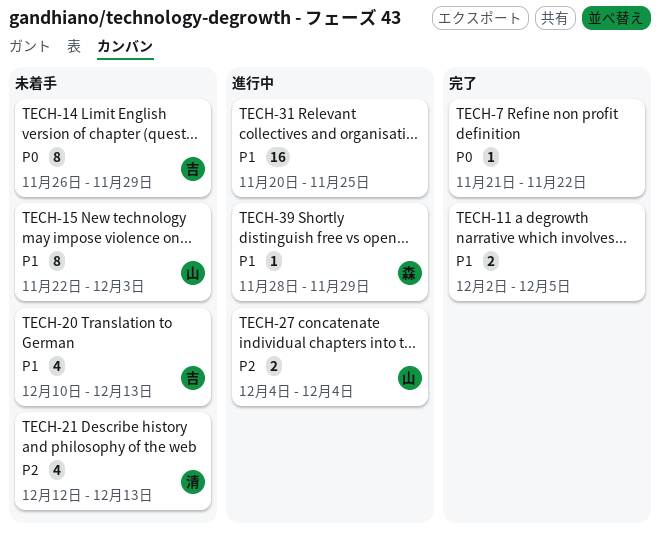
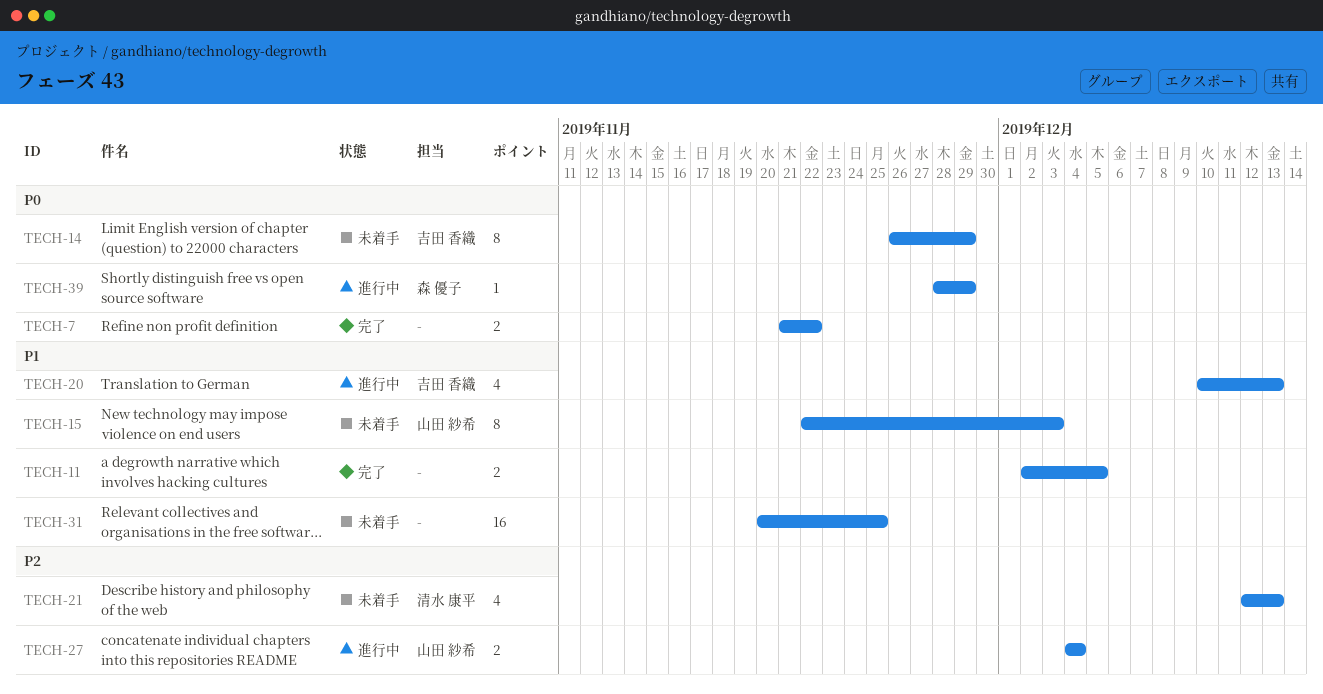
TECH-7, estimate: 1 -> 2
TECH-20, status: 未着手 -> 進行中
TECH-31, status: 進行中 -> 未着手
TECH-39, priority: P1 -> P0

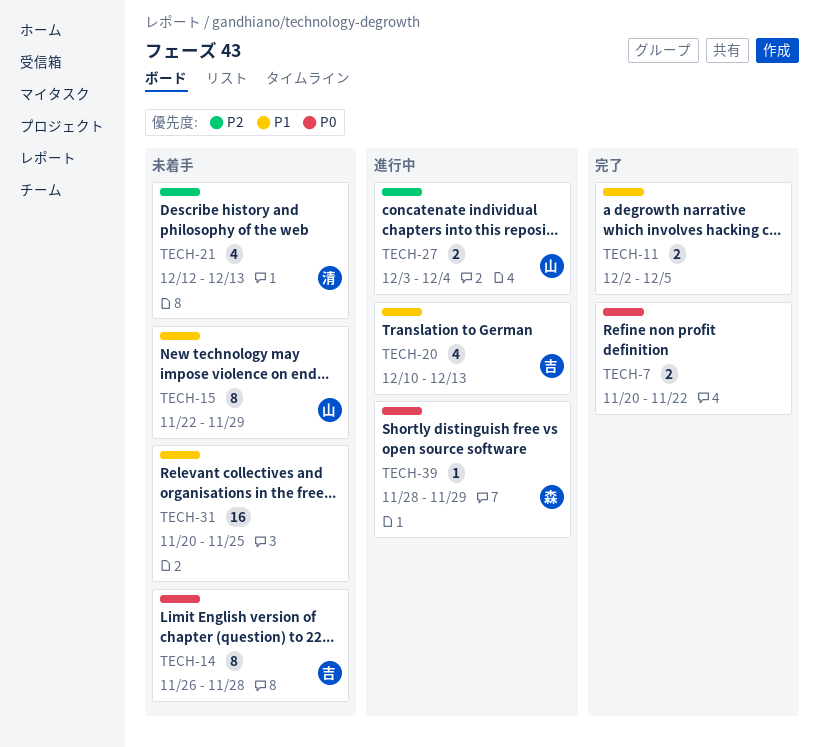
TECH-7, start: Nov 21 -> Nov 20
TECH-14, due: Nov 29 -> Nov 28
TECH-15, due: Dec 3 -> Nov 29
TECH-27, start: Dec 4 -> Dec 3

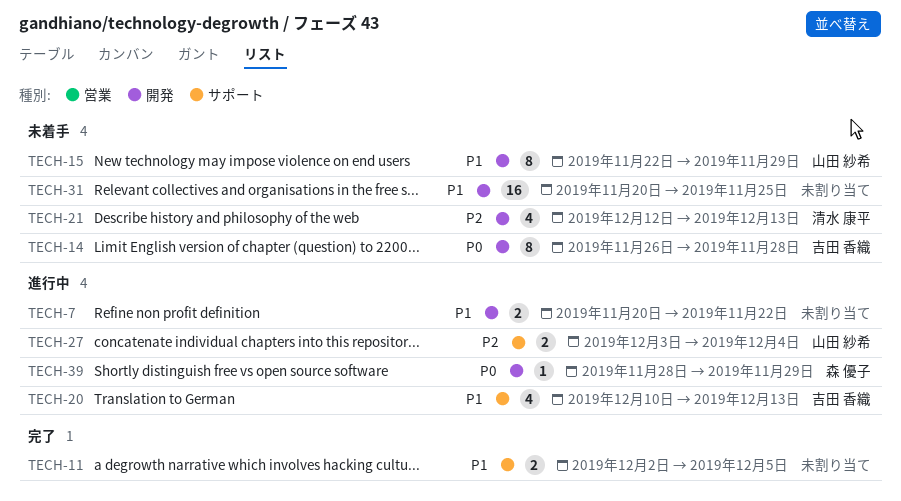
TECH-7, status: 完了 -> 進行中
TECH-7, priority: P0 -> P1

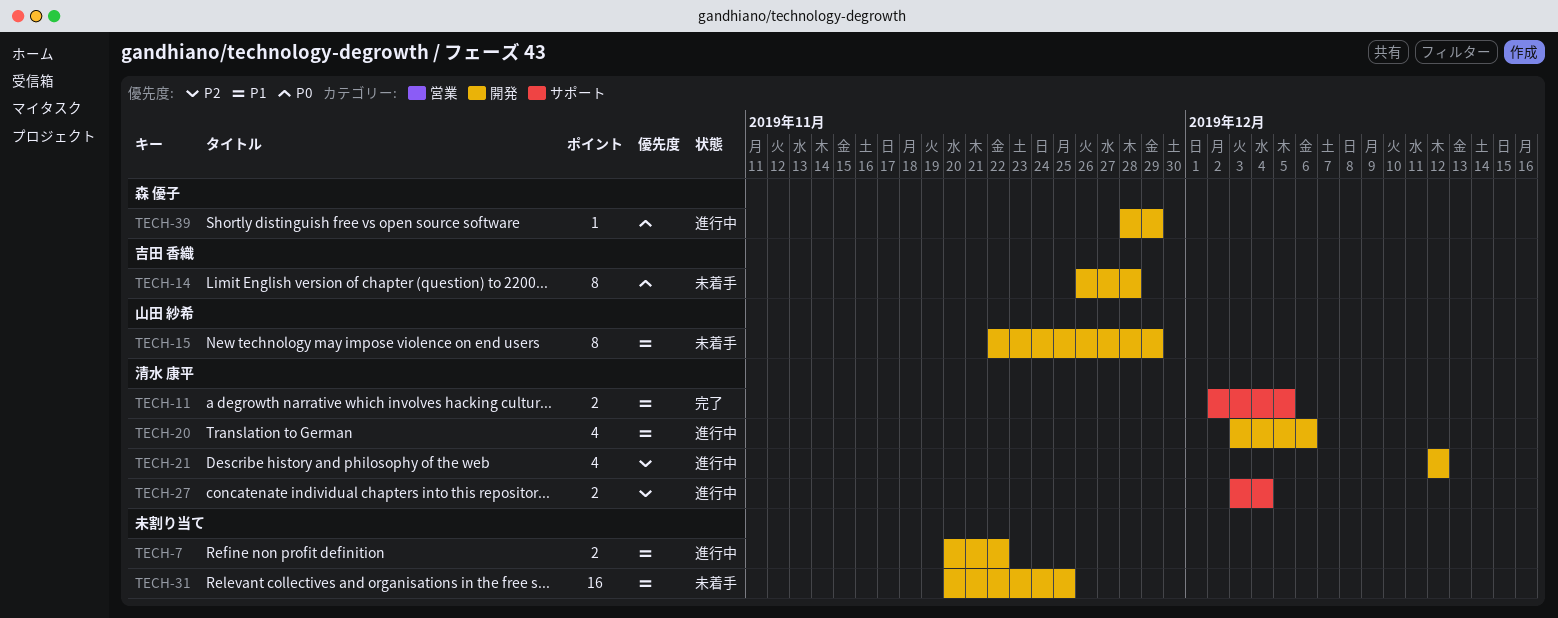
TECH-11, owner: none -> 清水 康平
TECH-20, owner: 吉田 香織 -> 清水 康平
TECH-20, label: サポート -> 開発
TECH-20, start: Dec 10 -> Dec 3
TECH-20, due: Dec 13 -> Dec 6
TECH-21, status: 未着手 -> 進行中
TECH-21, due: Dec 13 -> Dec 12
TECH-27, owner: 山田 紗希 -> 清水 康平

